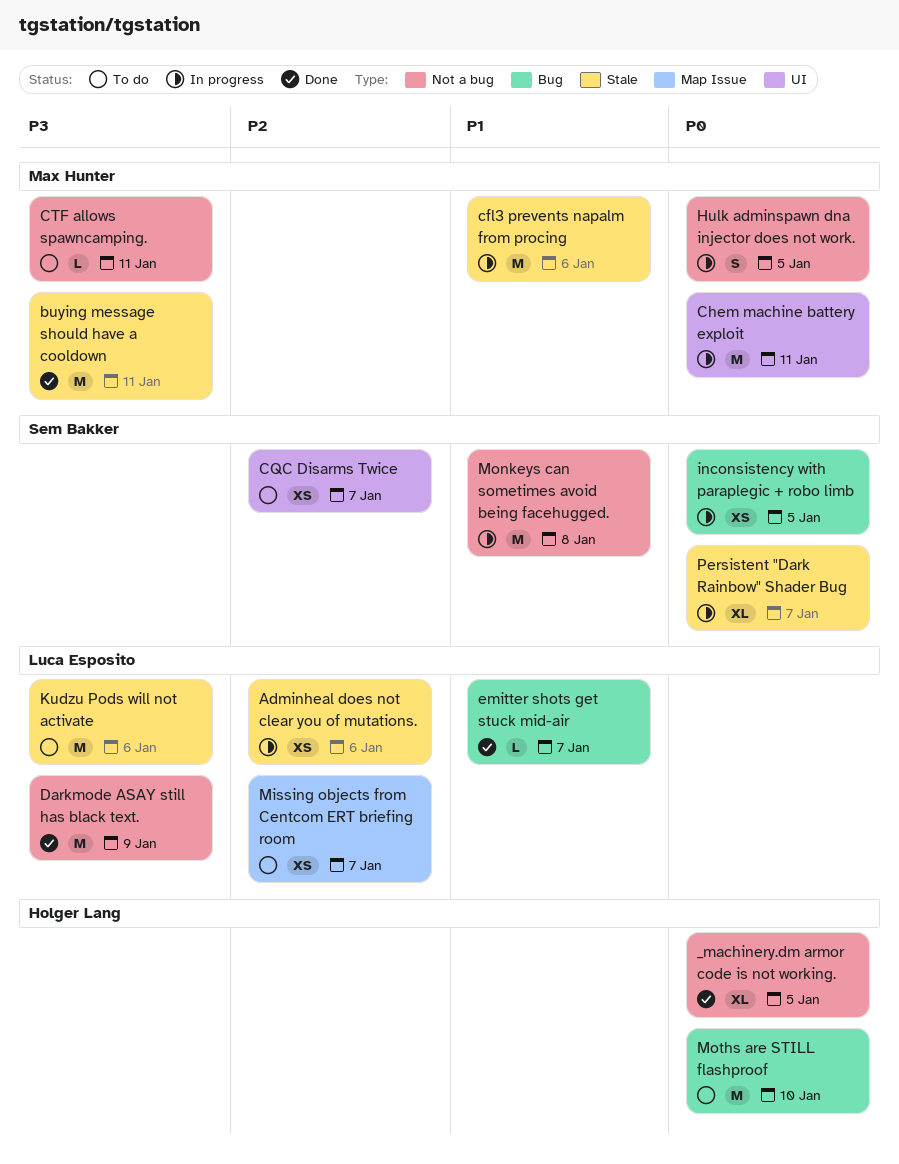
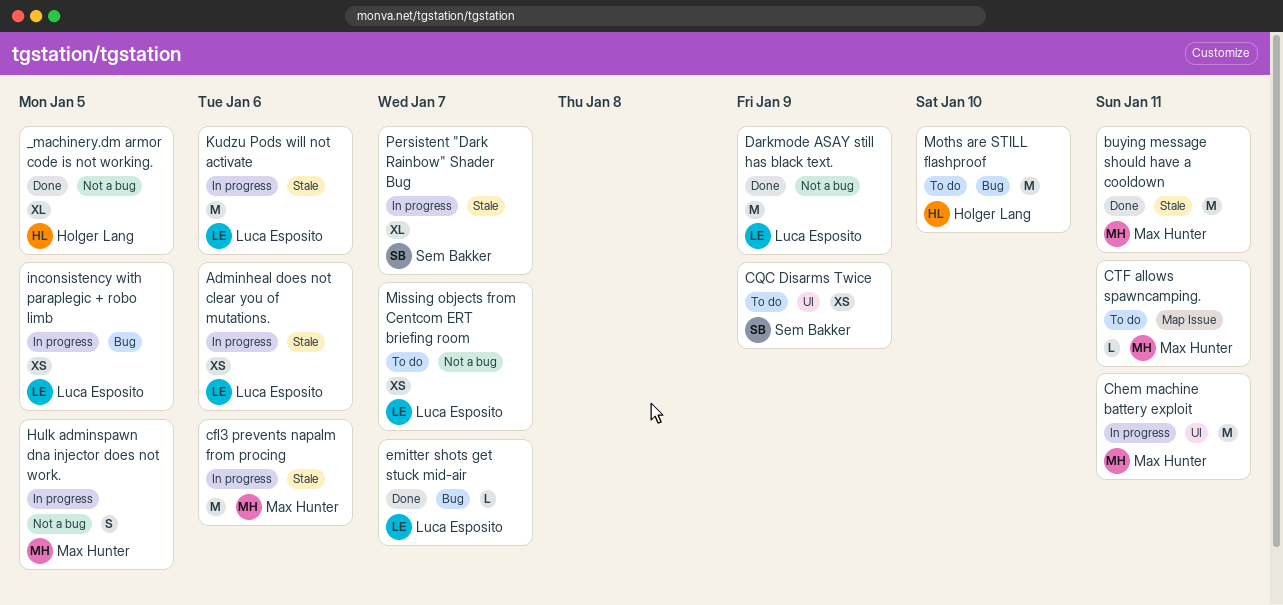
CQC Disarms Twice, due: Jan 7 -> Jan 9
CTF allows spawncamping., label: Not a bug -> Map Issue
inconsistency with paraplegic + robo limb, owner: Sem Bakker -> Luca Esposito
Kudzu Pods will not activate, status: To do -> In progress
Missing objects from Centcom ERT briefing room, label: Map Issue -> Not a bug
Monkeys can sometimes avoid being facehugged.: present -> none

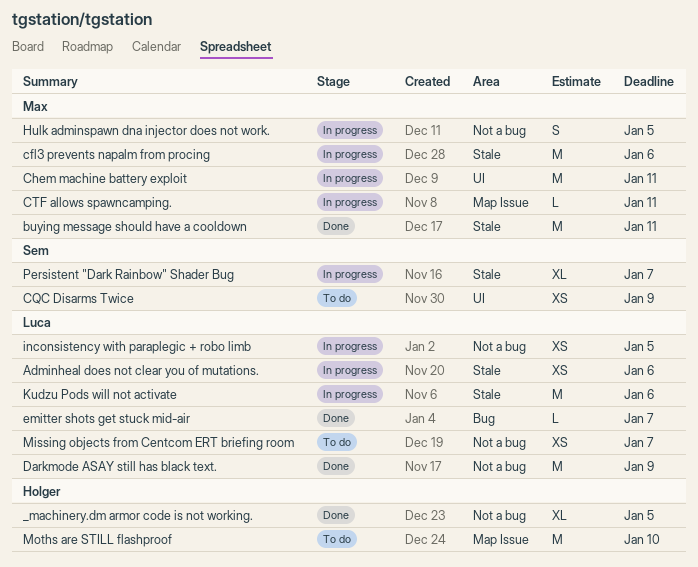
CTF allows spawncamping., status: To do -> In progress
inconsistency with paraplegic + robo limb, label: Bug -> Not a bug
Moths are STILL flashproof, label: Bug -> Map Issue

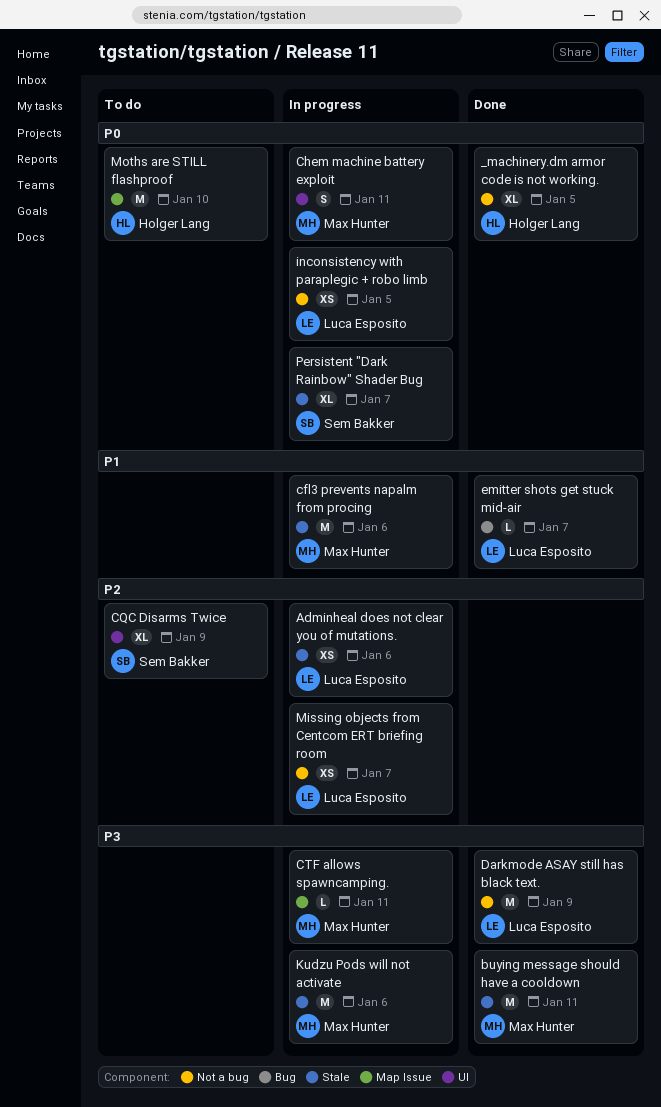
Chem machine battery exploit, estimate: M -> S
CQC Disarms Twice, estimate: XS -> XL
Hulk adminspawn dna injector does not work.: present -> none
Kudzu Pods will not activate, owner: Luca Esposito -> Max Hunter
Missing objects from Centcom ERT briefing room, status: To do -> In progress

